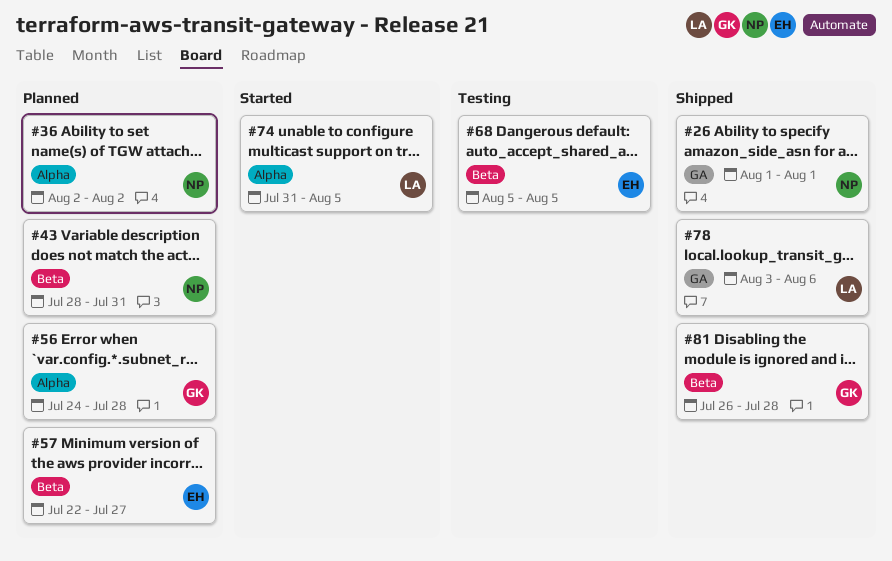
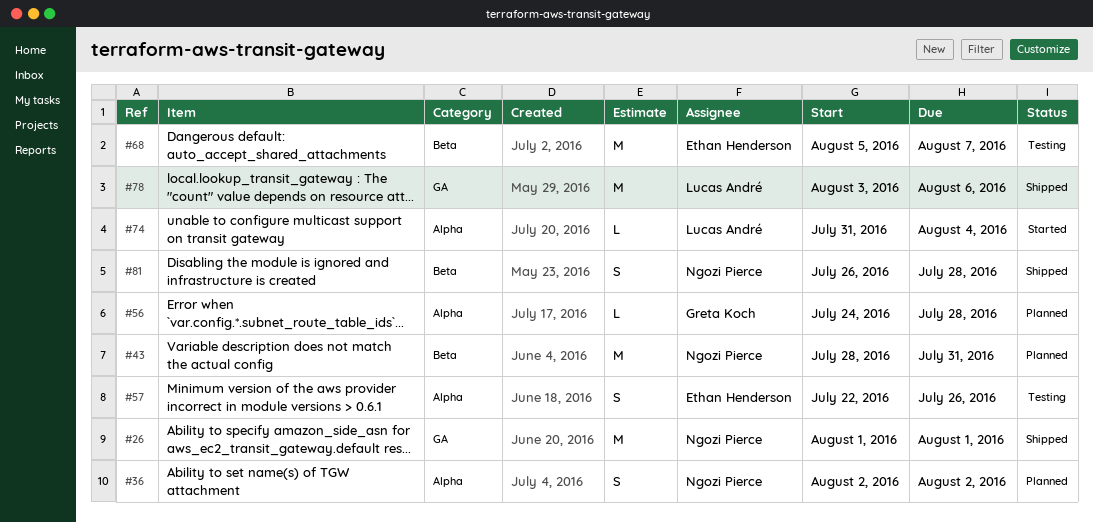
#57, status: Planned -> Testing
#57, label: Beta -> Alpha
#57, due: Jul 27 -> Jul 26
#68, due: Aug 5 -> Aug 7
#74, due: Aug 5 -> Aug 4
#81, owner: Greta Koch -> Ngozi Pierce

